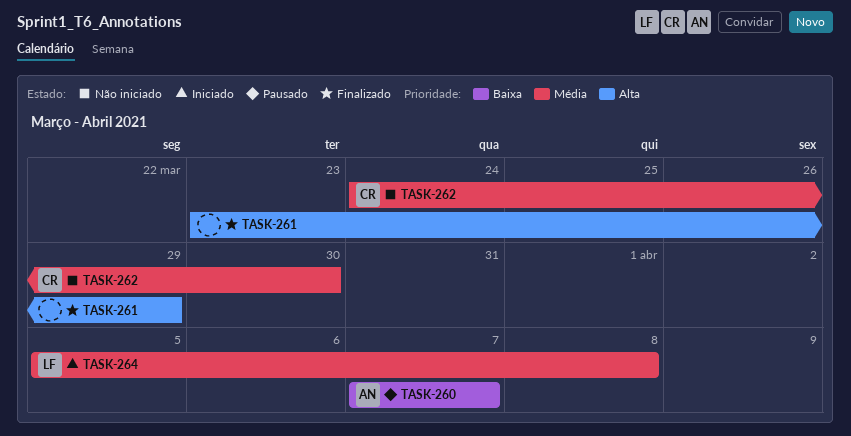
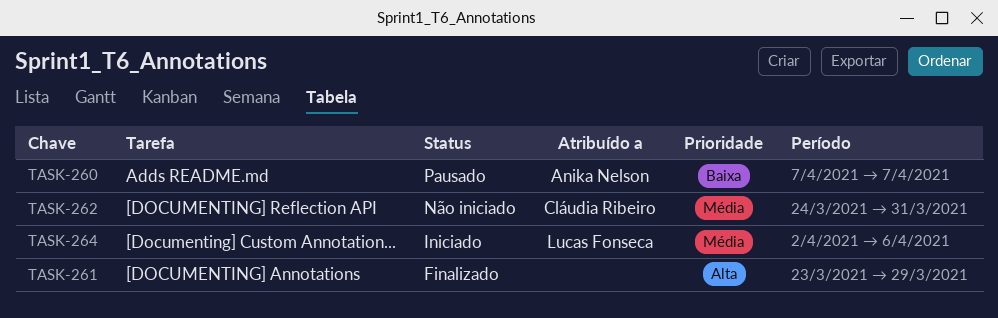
TASK-262, due: Mar 30 -> Mar 31
TASK-264, start: Apr 5 -> Apr 2
TASK-264, due: Apr 8 -> Apr 6

